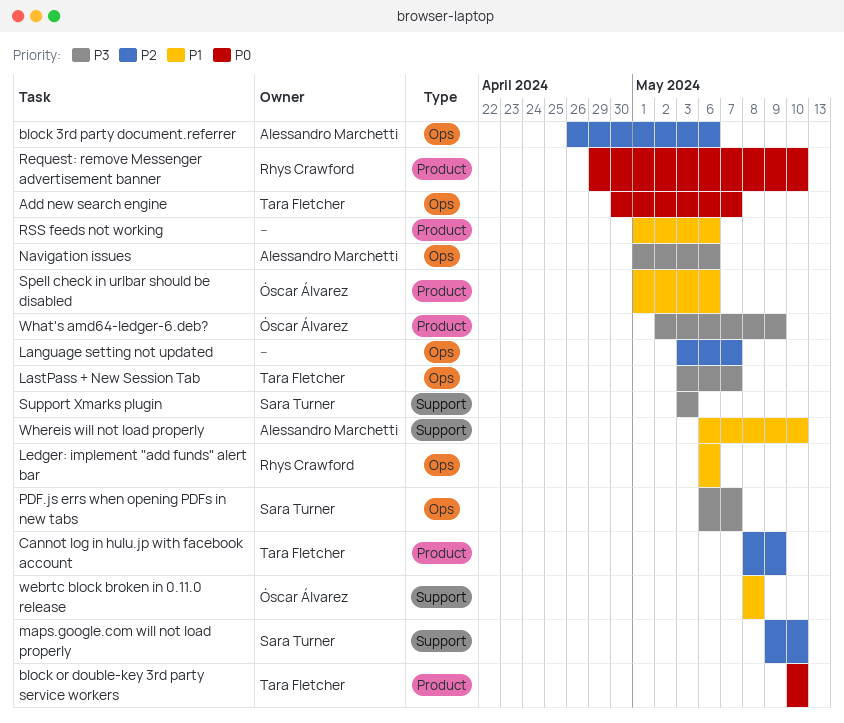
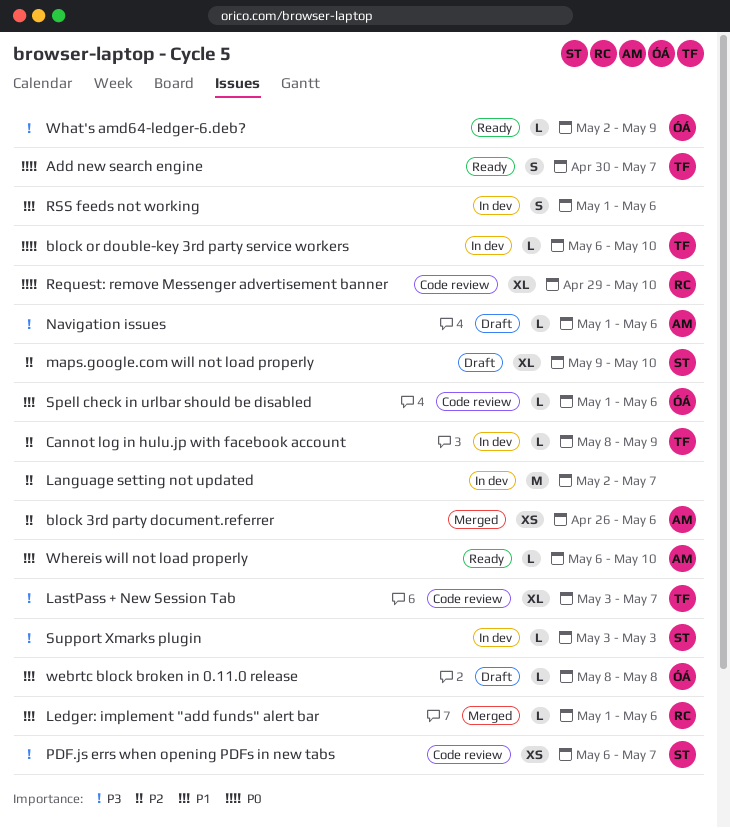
block or double-key 3rd party service workers, start: May 10 -> May 6
Language setting not updated, start: May 3 -> May 2
Ledger: implement "add funds" alert bar, start: May 6 -> May 1

